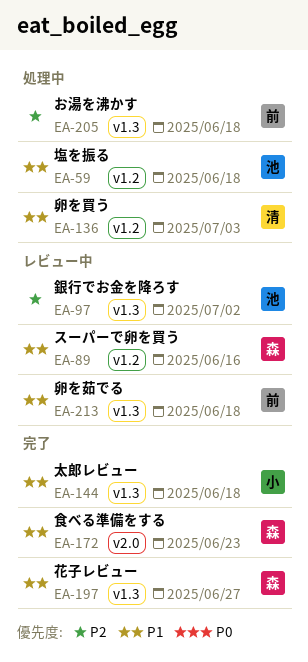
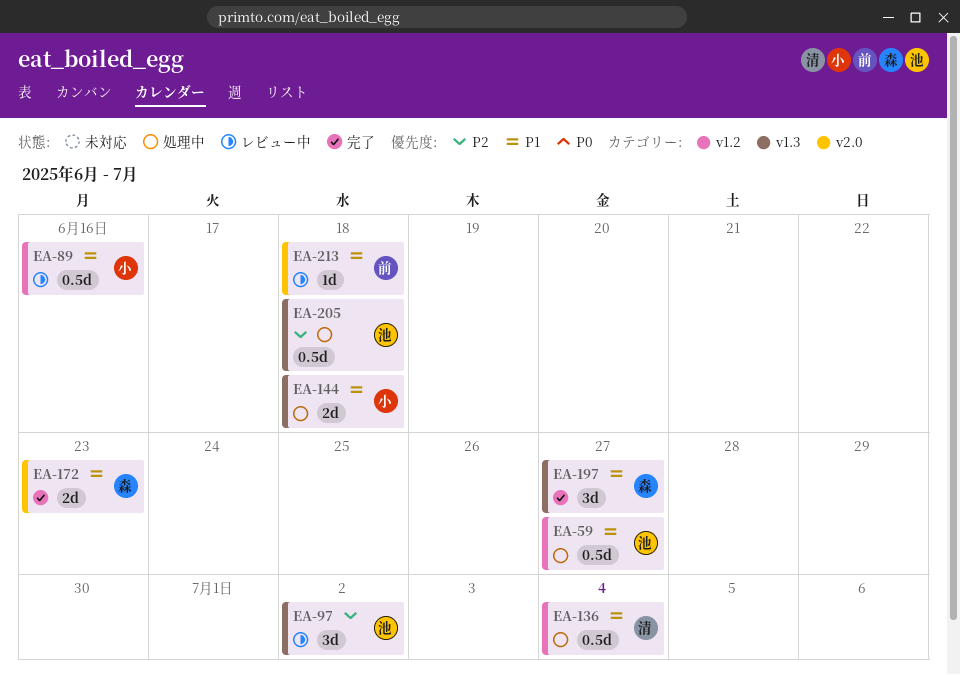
EA-59, due: Jun 18 -> Jun 27
EA-89, owner: 森 -> 小
EA-136, due: Jul 3 -> Jul 4
EA-144, status: 完了 -> 処理中
EA-205, owner: 前 -> 池
EA-213, label: v1.3 -> v2.0

